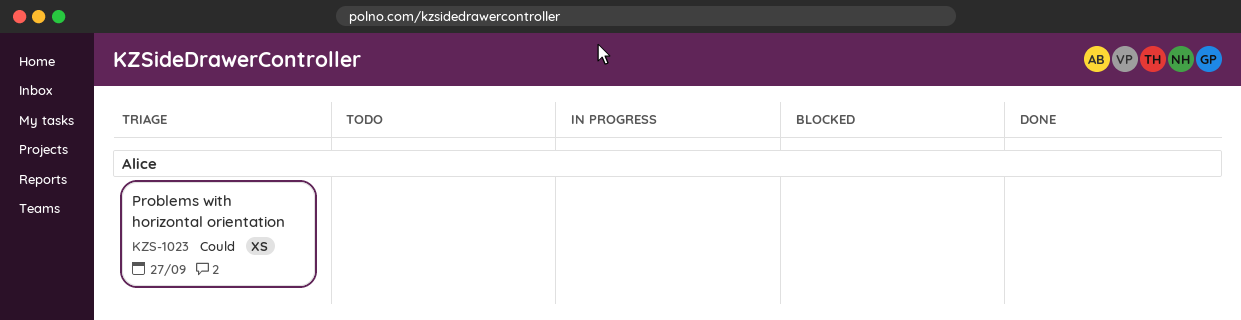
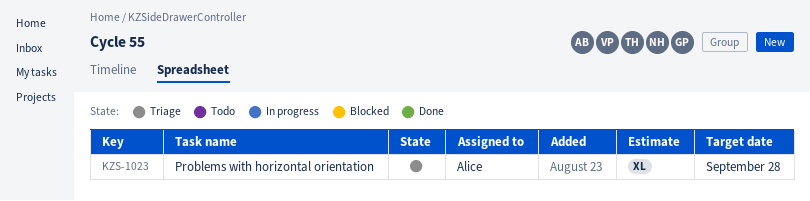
KZS-1023, estimate: XS -> XL
KZS-1023, due: Sep 27 -> Sep 28

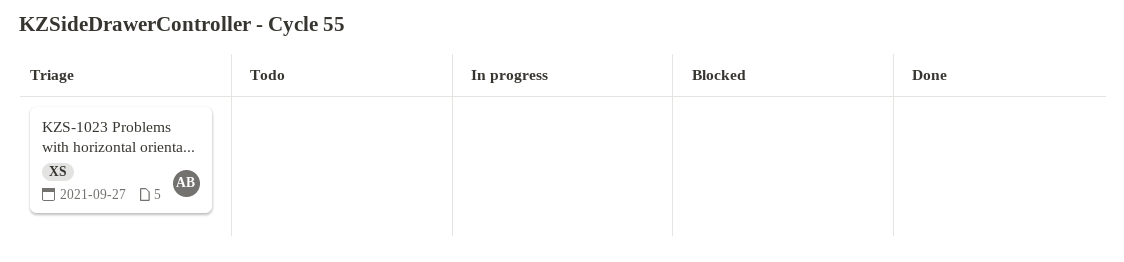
KZS-1023, estimate: XL -> XS
KZS-1023, due: Sep 28 -> Sep 27

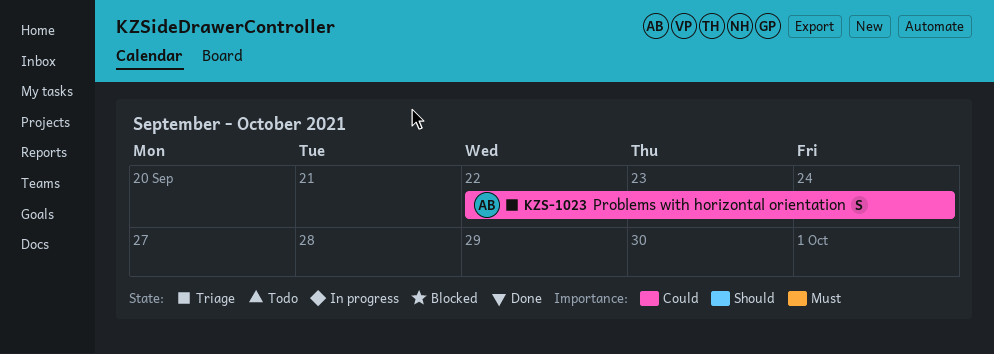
KZS-1023, estimate: XS -> S
KZS-1023, due: Sep 27 -> Sep 24

